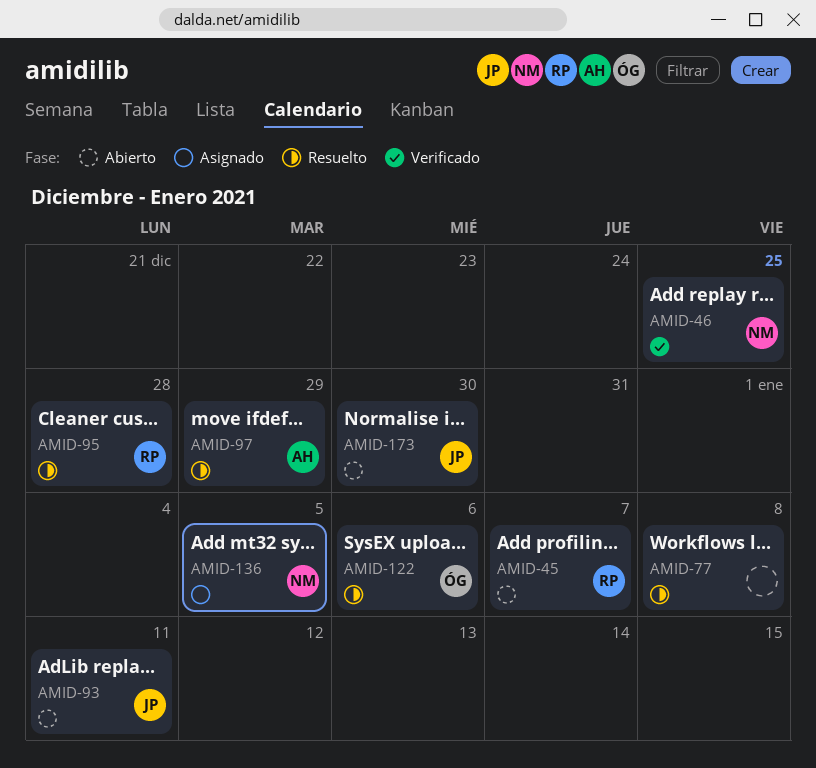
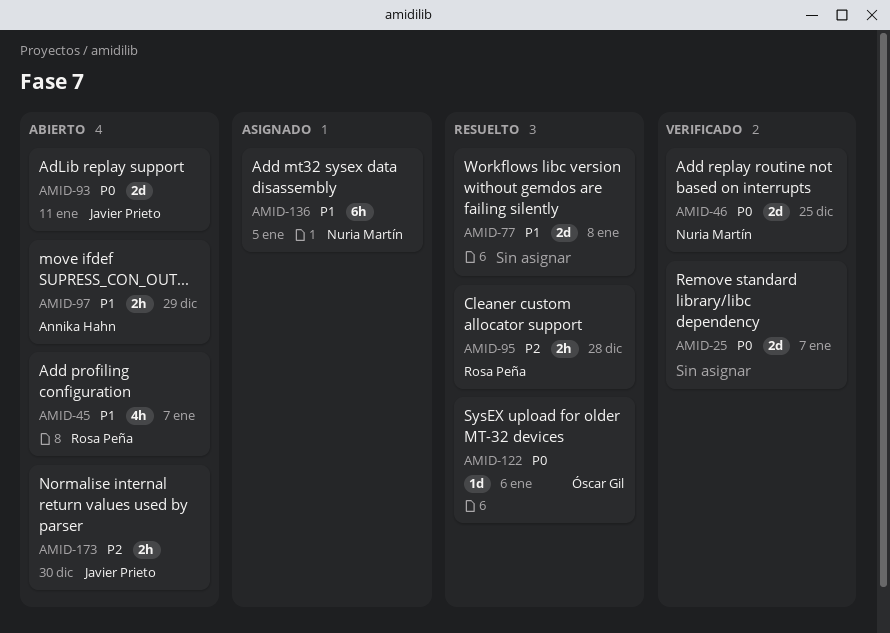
AMID-25: none -> present
AMID-97, status: Resuelto -> Abierto

